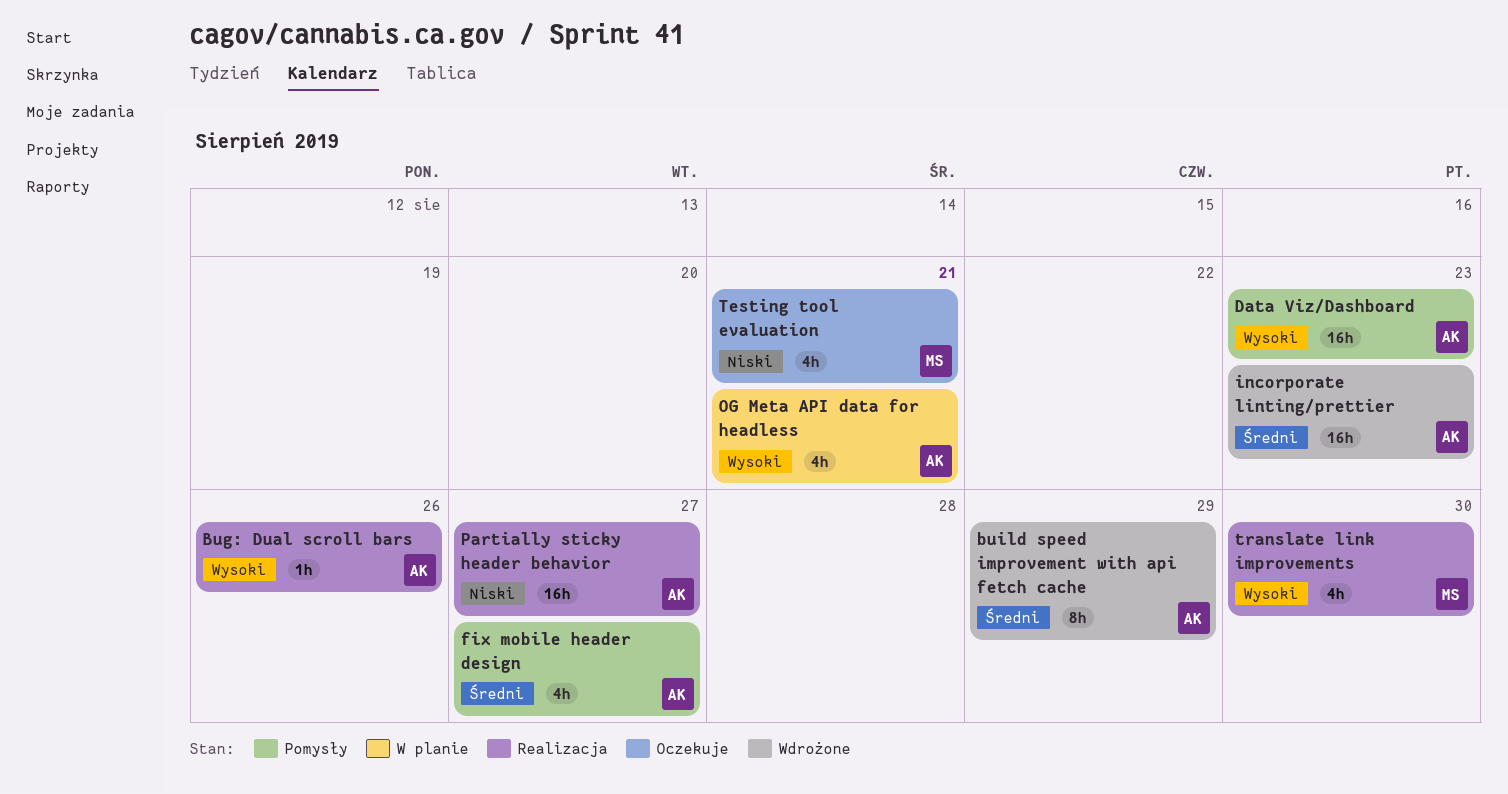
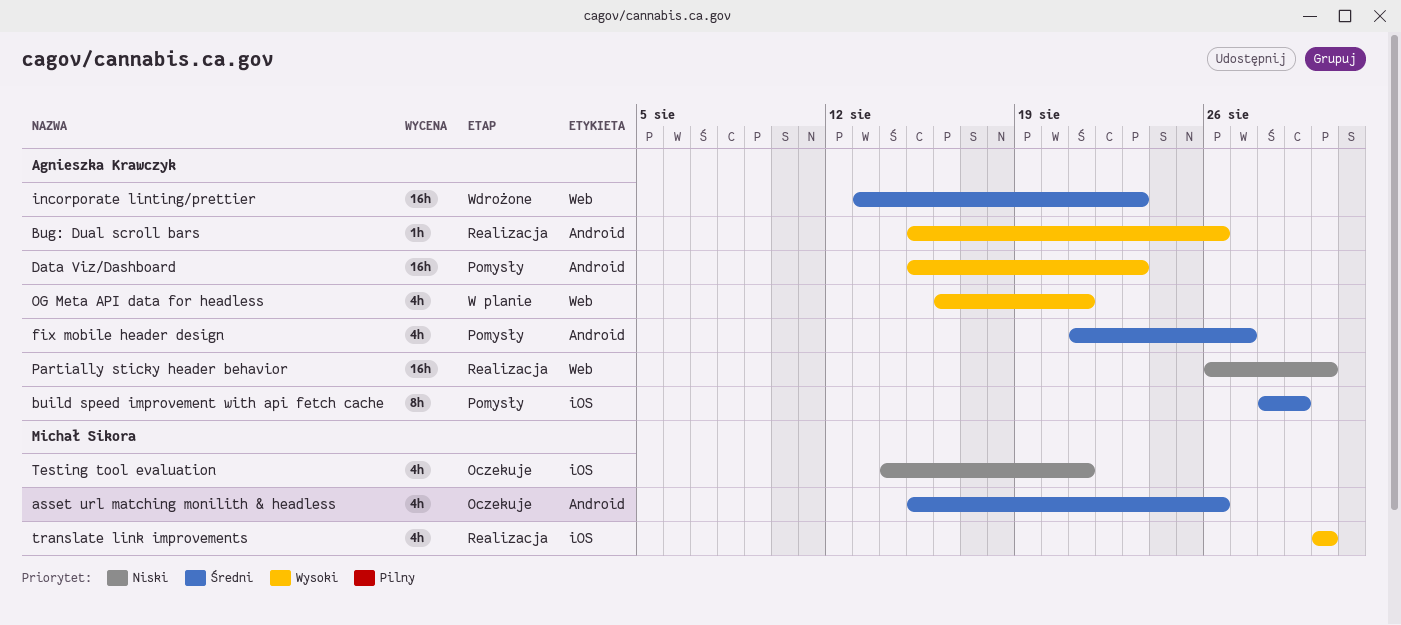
asset url matching monilith & headless: none -> present
build speed improvement with api fetch cache, status: Wdrożone -> Pomysły
Partially sticky header behavior, due: Aug 27 -> Aug 30

